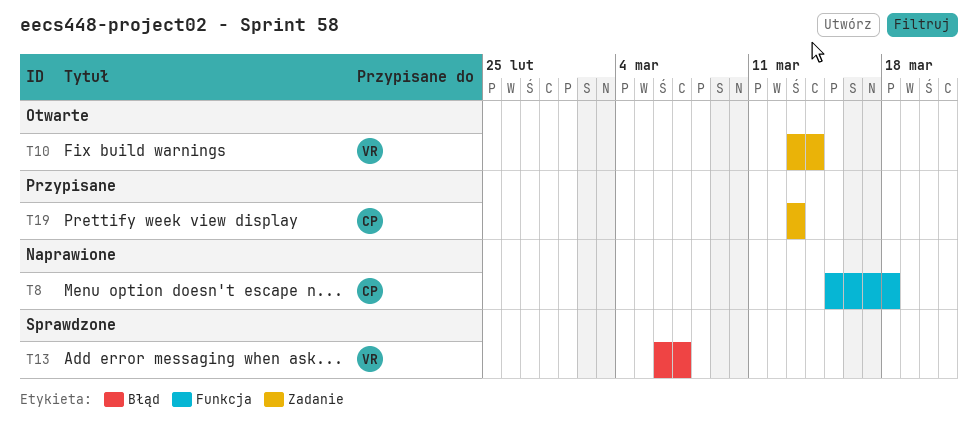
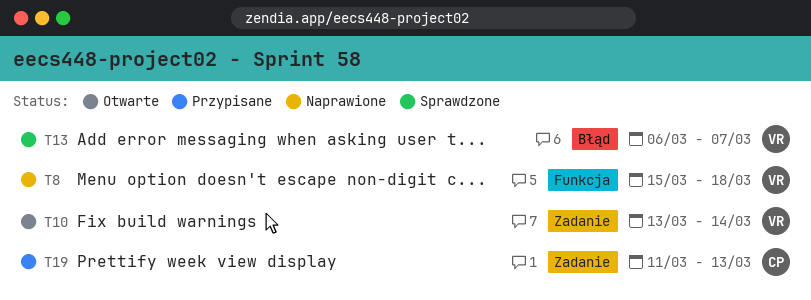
T8, owner: CP -> VR
T19, start: Mar 13 -> Mar 11

